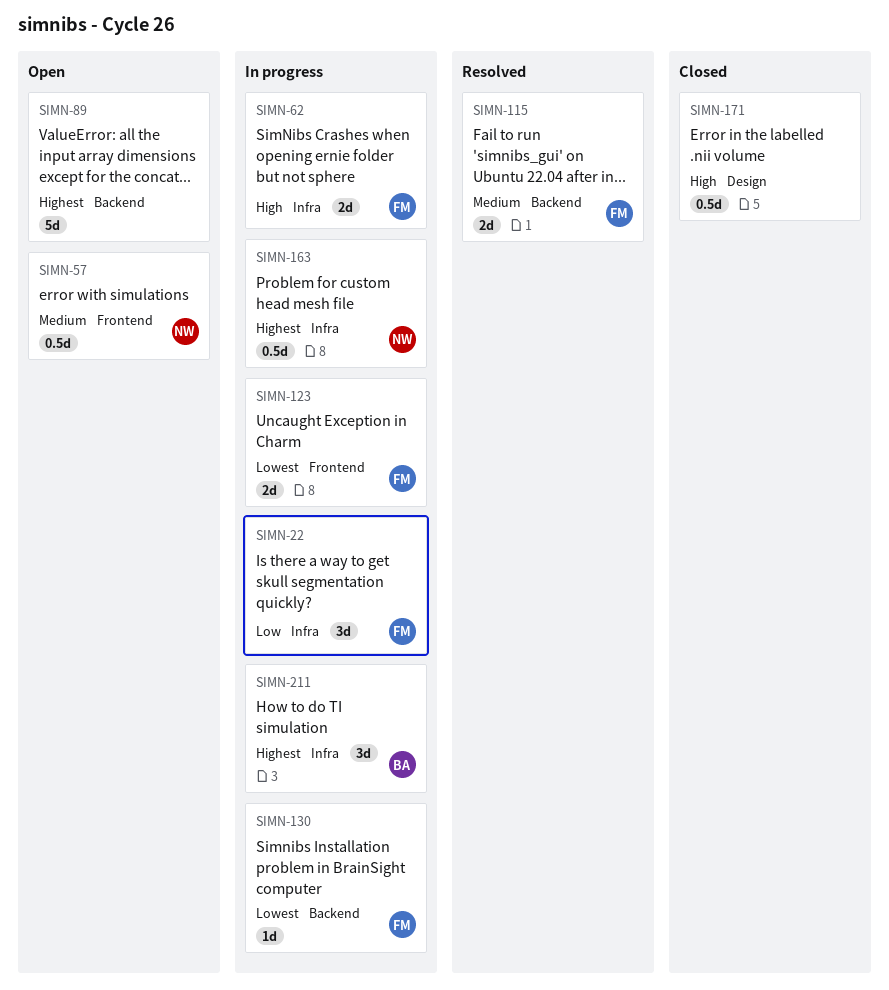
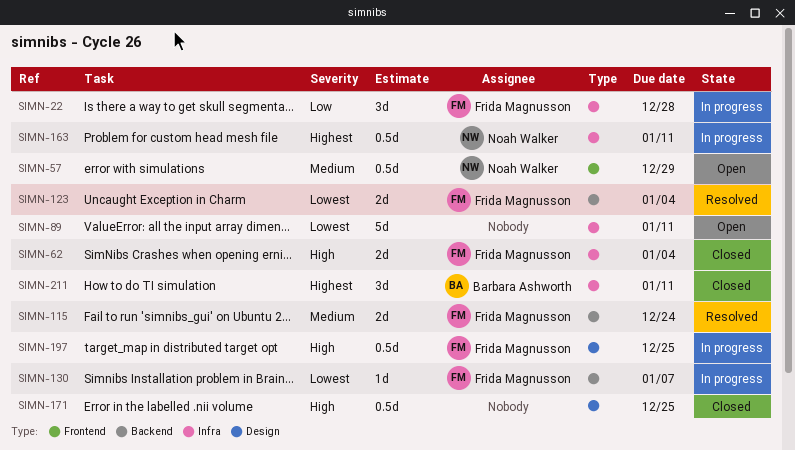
SIMN-62, status: In progress -> Closed
SIMN-89, priority: Highest -> Lowest
SIMN-89, label: Backend -> Infra
SIMN-123, status: In progress -> Resolved
SIMN-123, label: Frontend -> Backend
SIMN-197: none -> present
SIMN-211, status: In progress -> Closed

